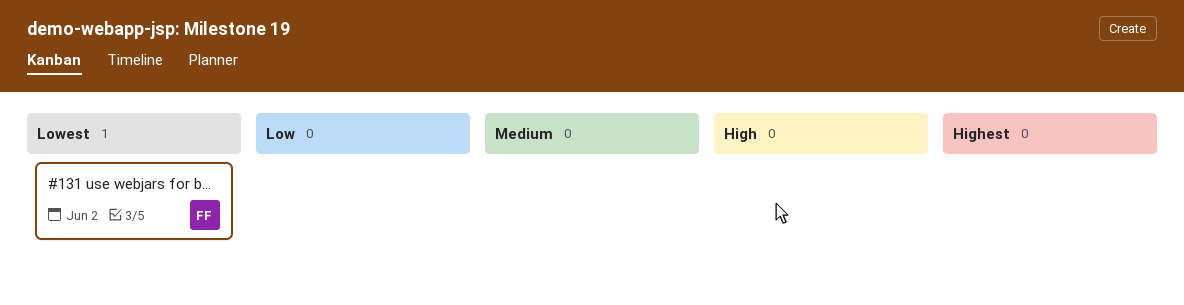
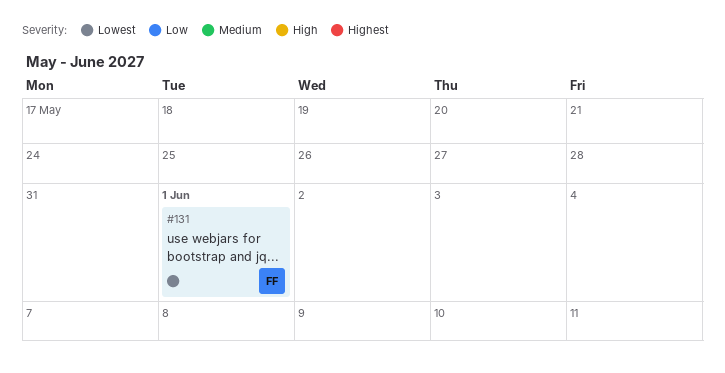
#131, due: Jun 2 -> Jun 1

